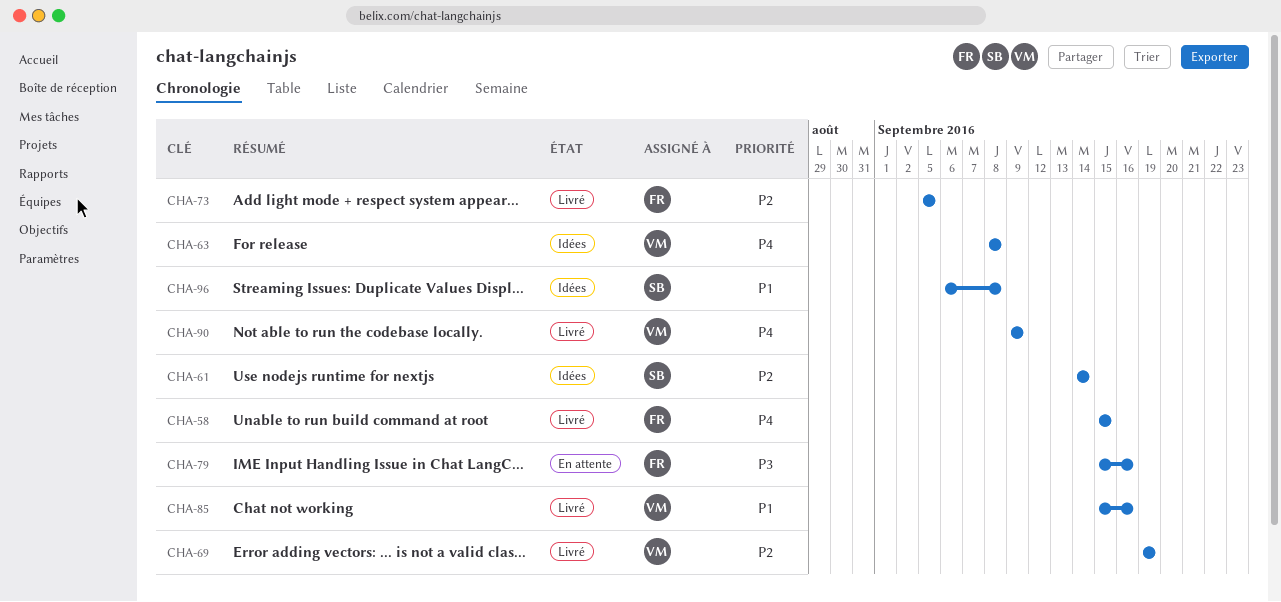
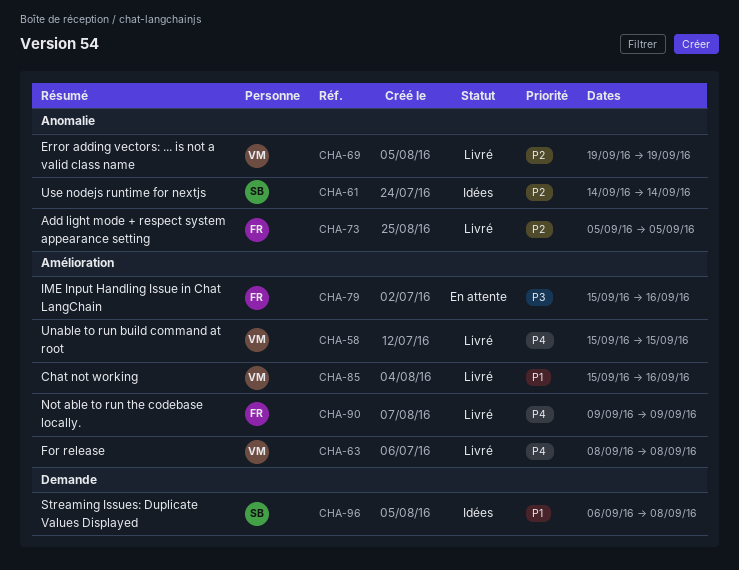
CHA-58, owner: FR -> VM
CHA-63, status: Idées -> Livré
CHA-90, owner: VM -> FR

